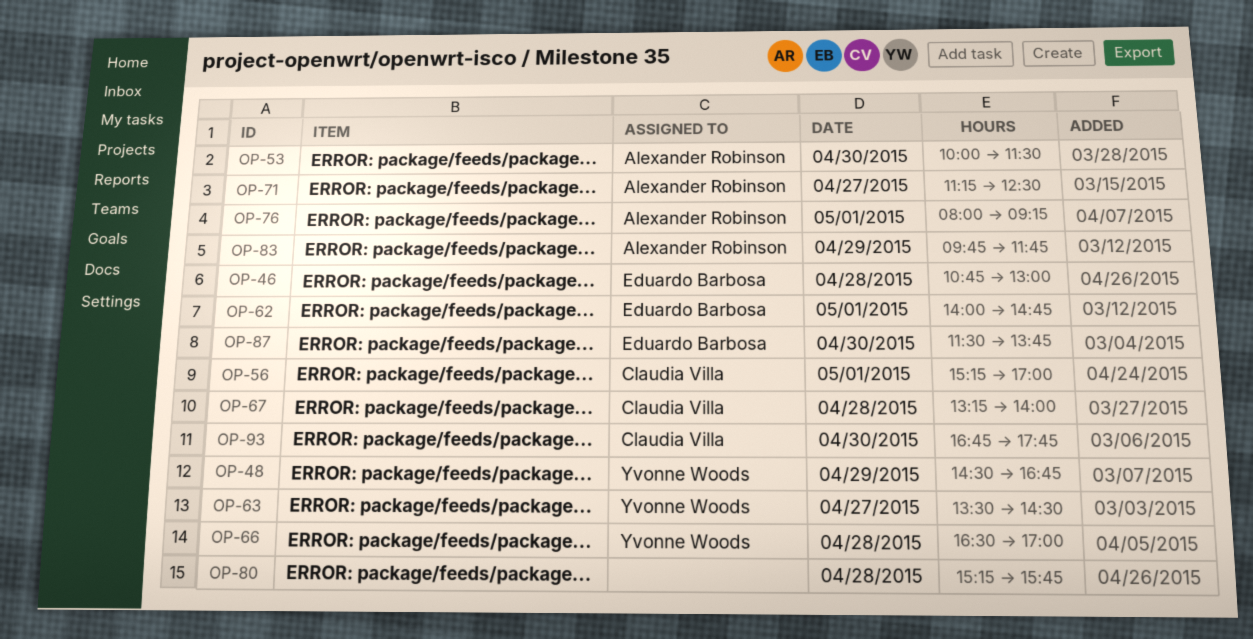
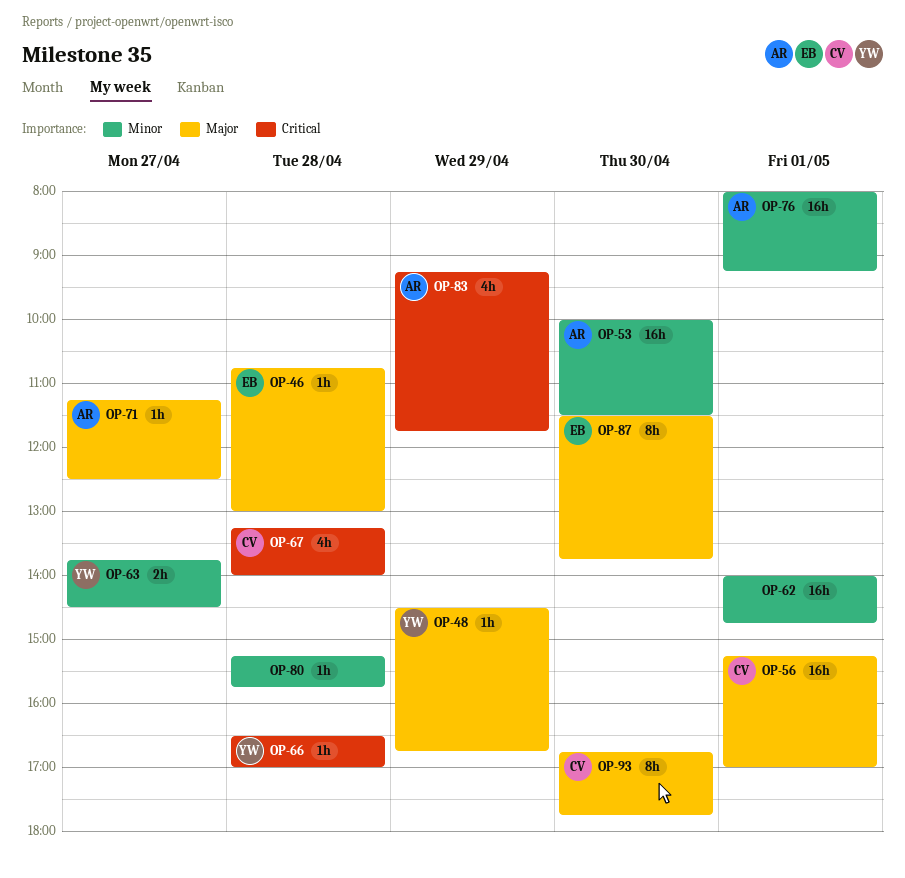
OP-62, owner: Eduardo Barbosa -> none
OP-63, begins: 13:30 -> 13:45
OP-83, begins: 09:45 -> 09:15

